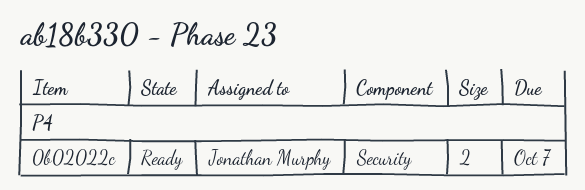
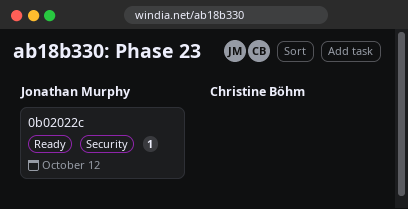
0b02022c, estimate: 2 -> 1
0b02022c, due: Oct 7 -> Oct 12

